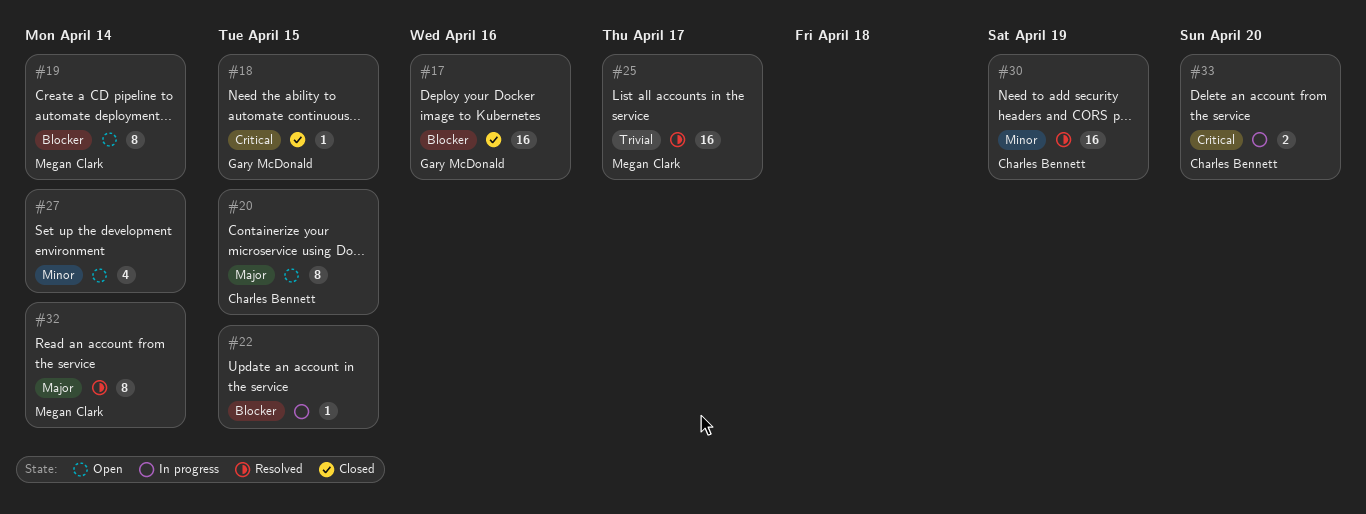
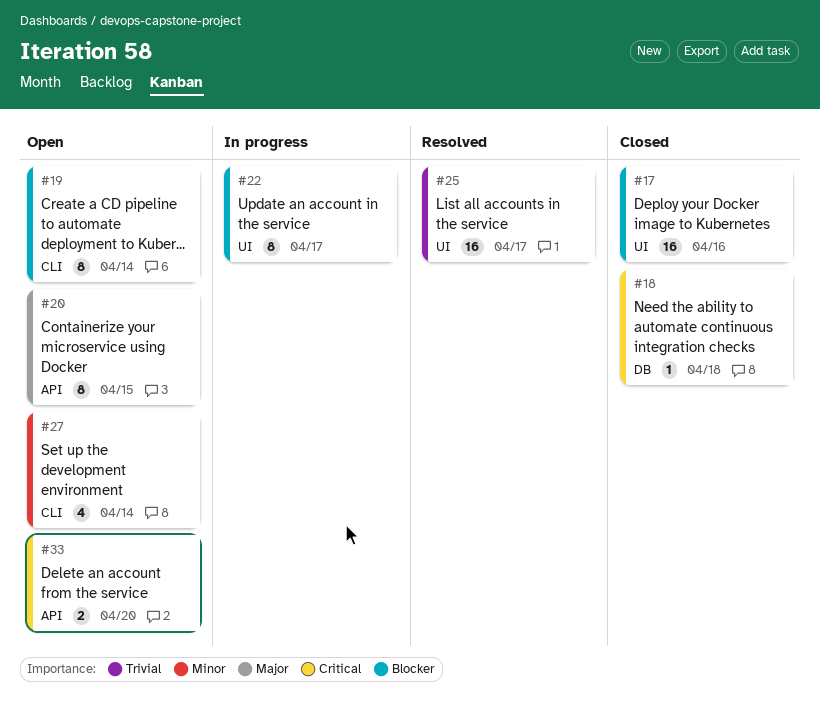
#18, due: Apr 15 -> Apr 18
#22, estimate: 1 -> 8
#22, due: Apr 15 -> Apr 17
#30: present -> none
#32: present -> none
#33, status: In progress -> Open

